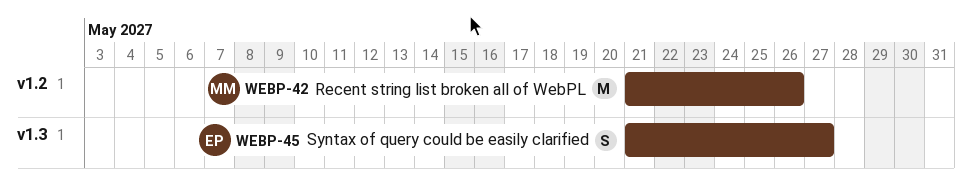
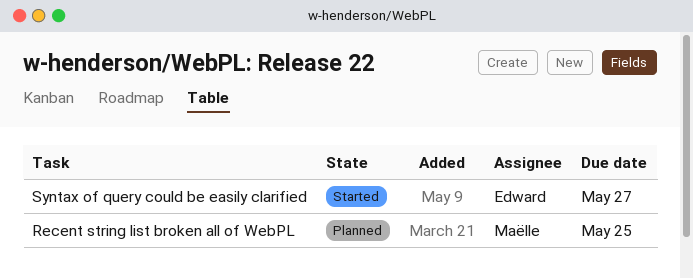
Recent string list broken all of WebPL, due: May 26 -> May 25

